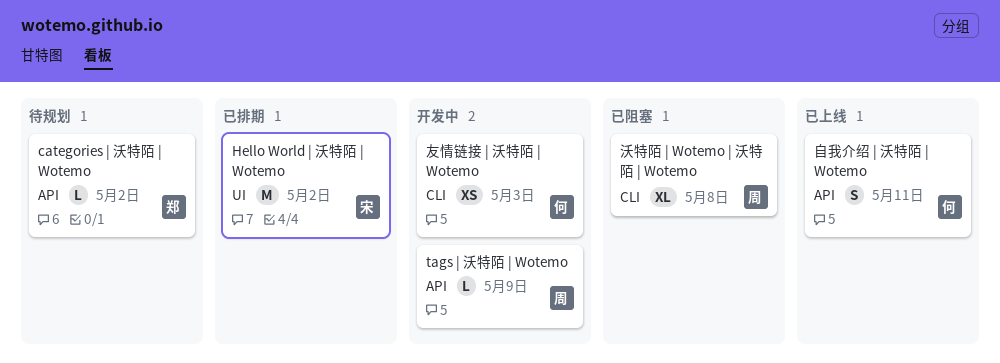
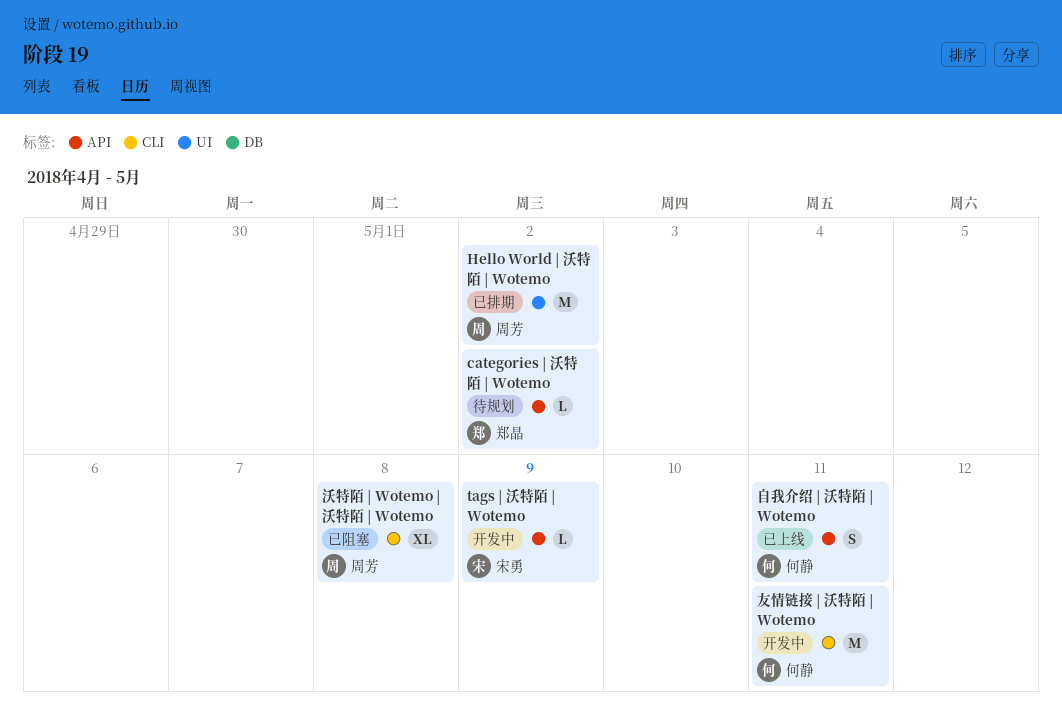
Hello World | 沃特陌 | Wotemo, owner: 宋勇 -> 周芳
tags | 沃特陌 | Wotemo, owner: 周芳 -> 宋勇
友情链接 | 沃特陌 | Wotemo, estimate: XS -> M
友情链接 | 沃特陌 | Wotemo, due: May 3 -> May 11

